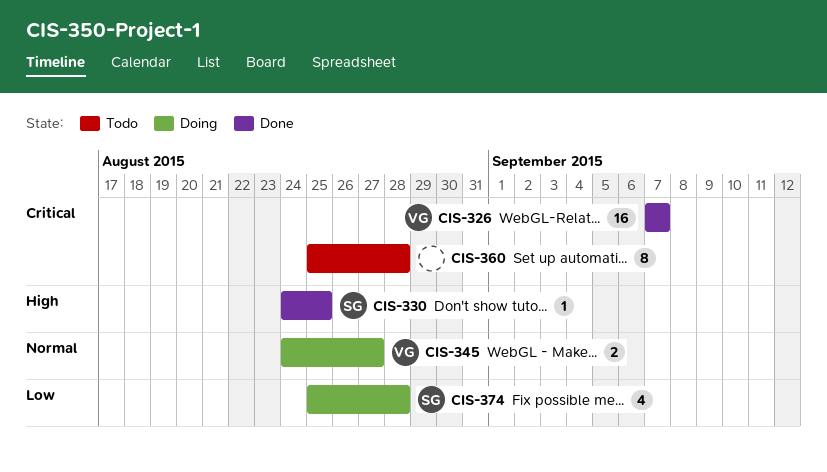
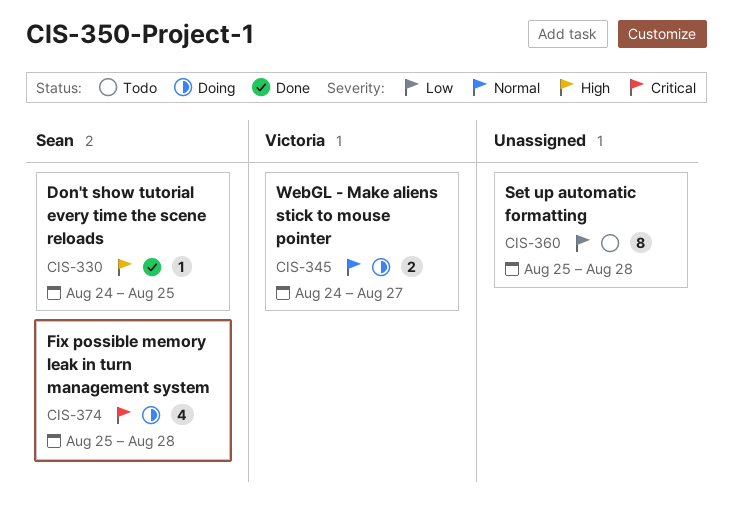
CIS-326: present -> none
CIS-360, priority: Critical -> Low
CIS-374, priority: Low -> Critical

